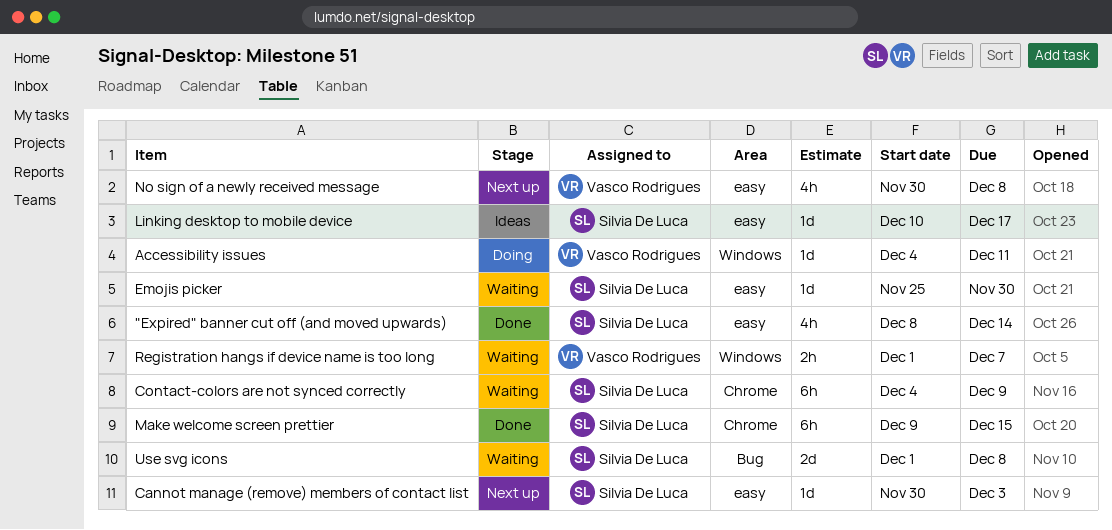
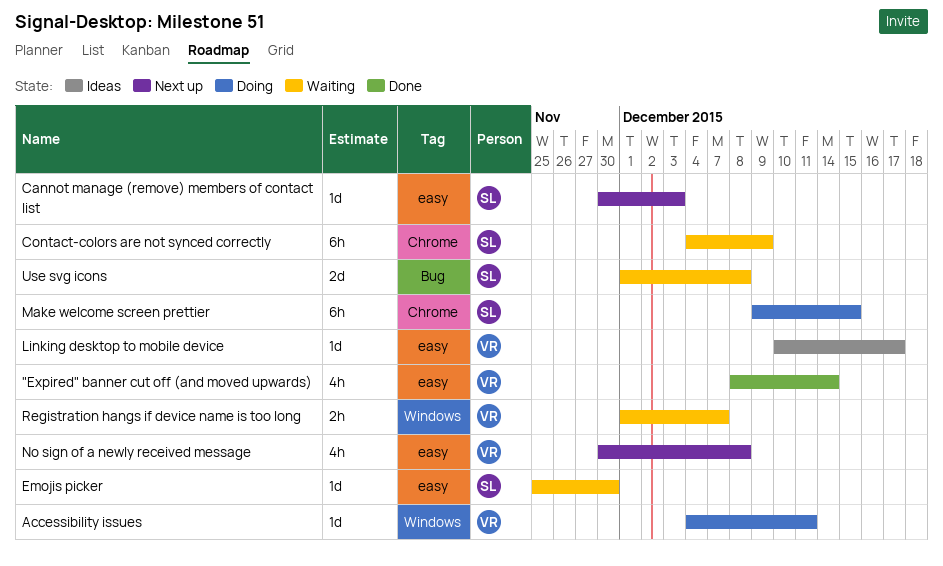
"Expired" banner cut off (and moved upwards), owner: Silvia De Luca -> Vasco Rodrigues
Linking desktop to mobile device, owner: Silvia De Luca -> Vasco Rodrigues
Make welcome screen prettier, status: Done -> Doing

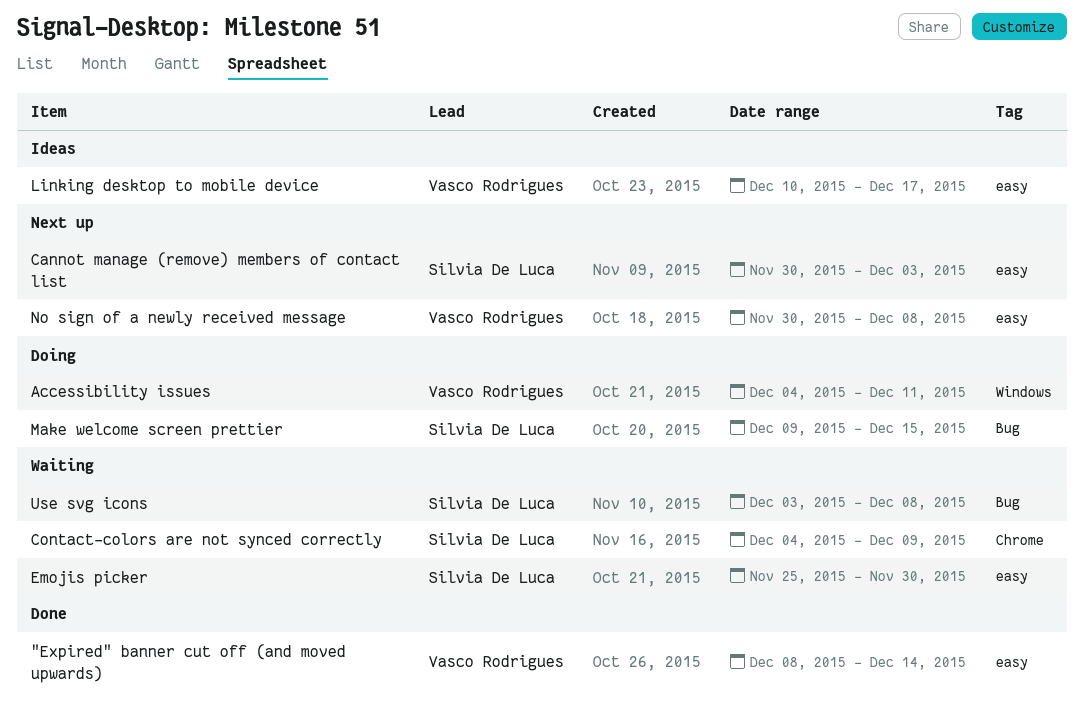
Make welcome screen prettier, label: Chrome -> Bug
Registration hangs if device name is too long: present -> none
Use svg icons, start: Dec 1 -> Dec 3

